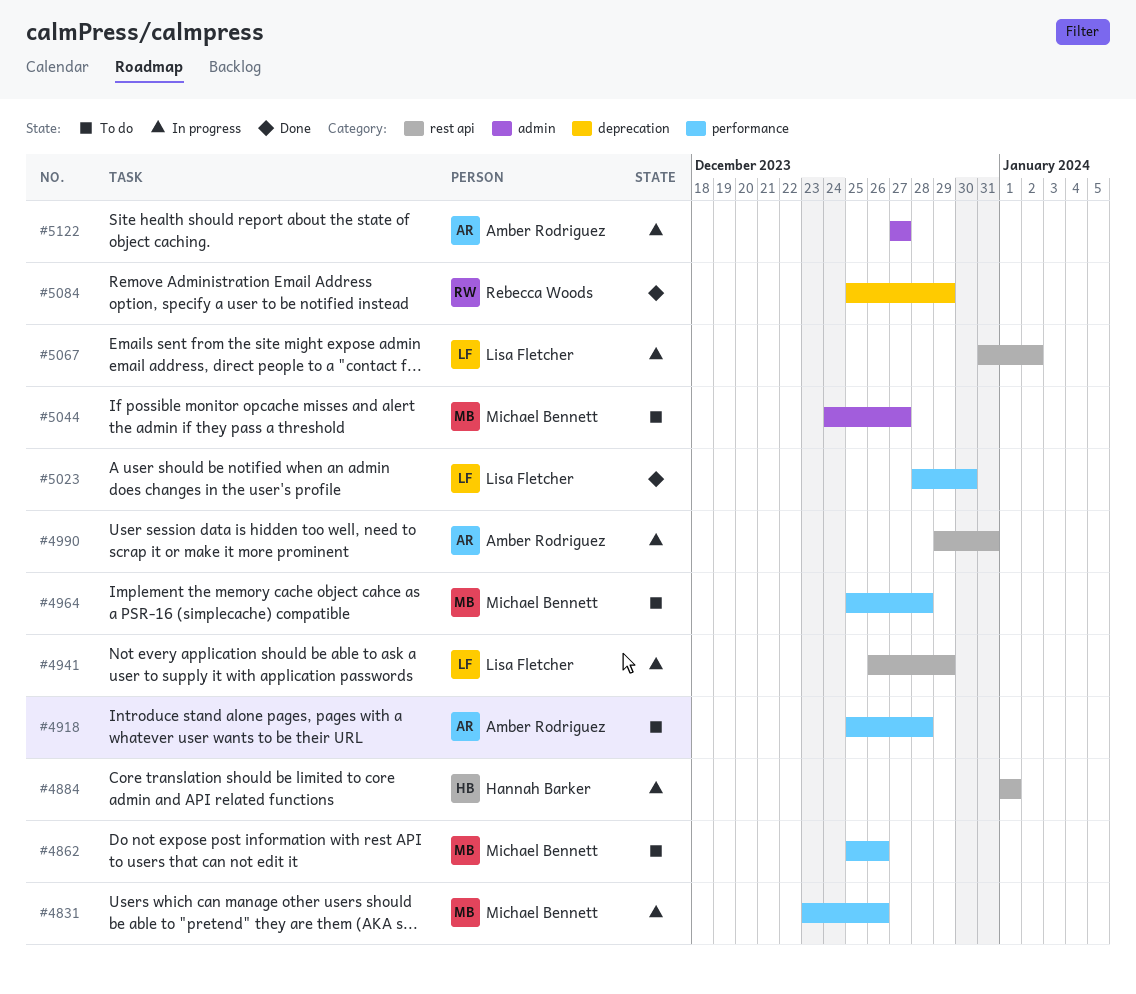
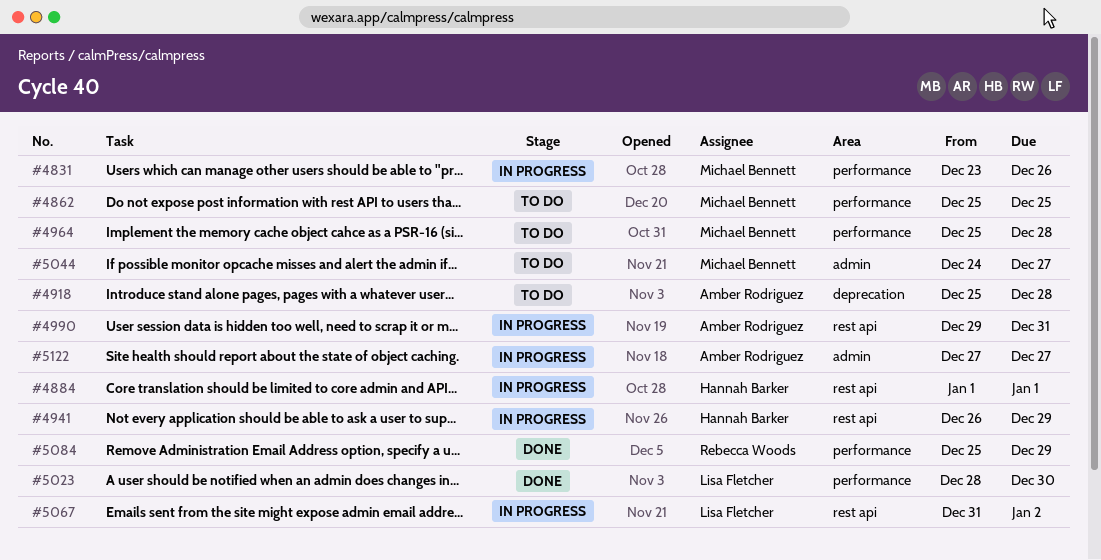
#4862, due: Dec 26 -> Dec 25
#4918, label: performance -> deprecation
#4941, owner: Lisa Fletcher -> Hannah Barker
#5084, label: deprecation -> performance

